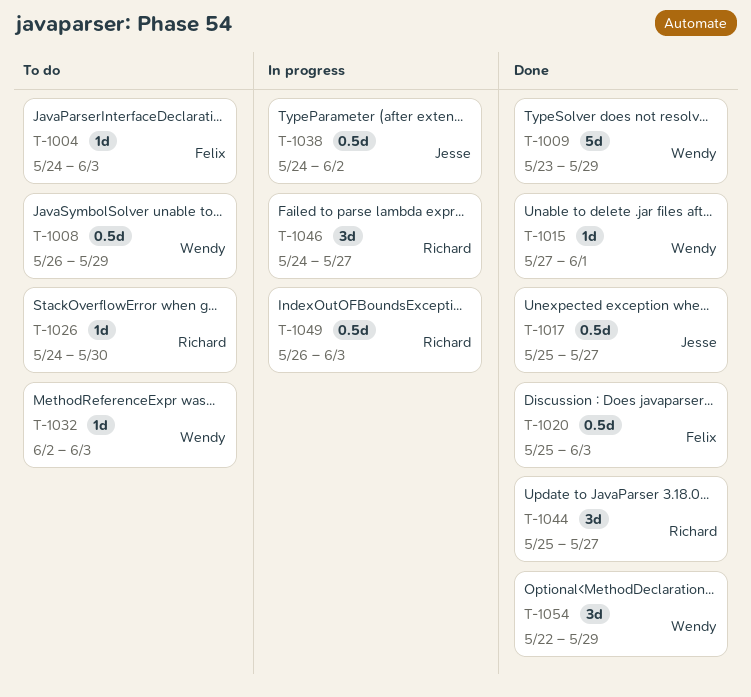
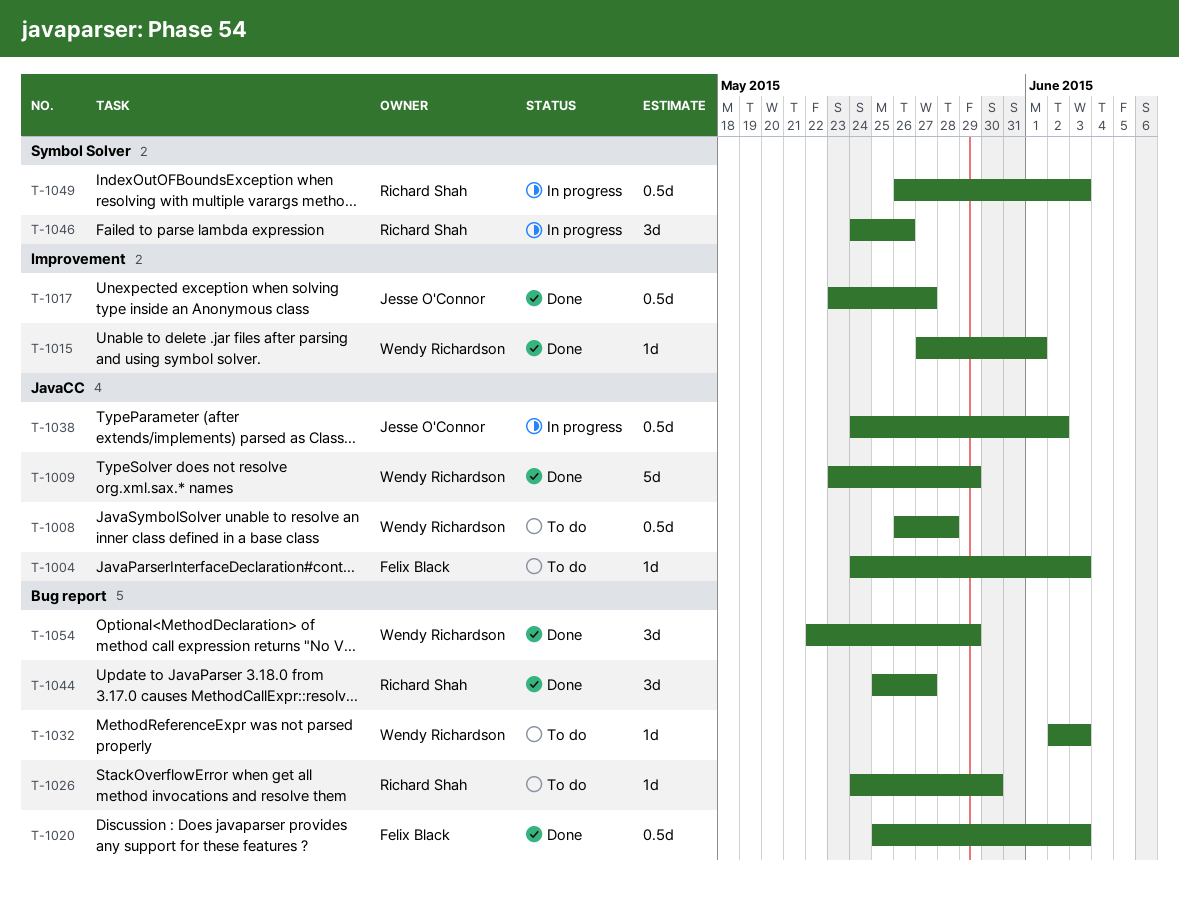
T-1008, due: May 29 -> May 28
T-1017, start: May 25 -> May 23
T-1046, due: May 27 -> May 26

